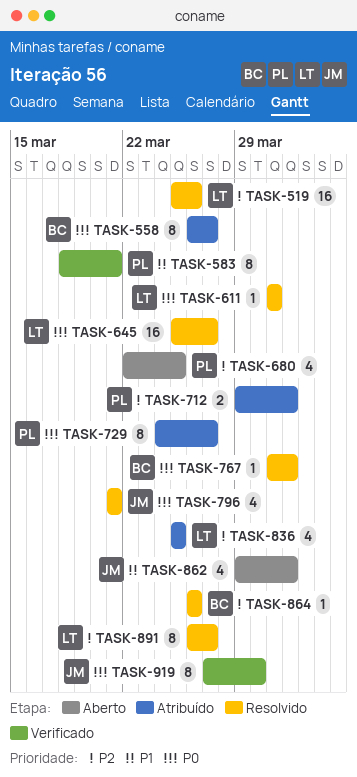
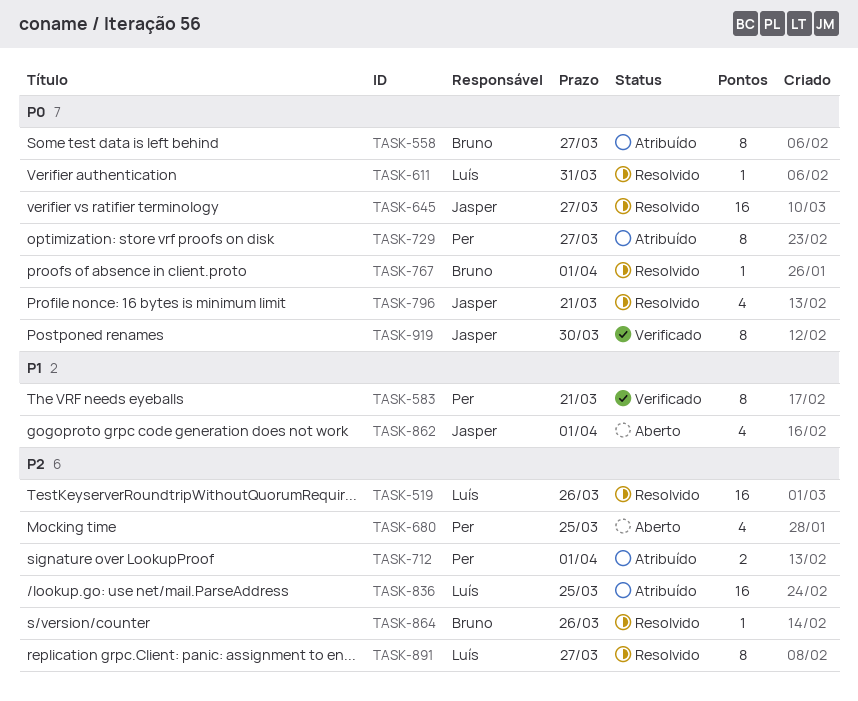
TASK-645, owner: Luís -> Jasper
TASK-836, estimate: 4 -> 16

